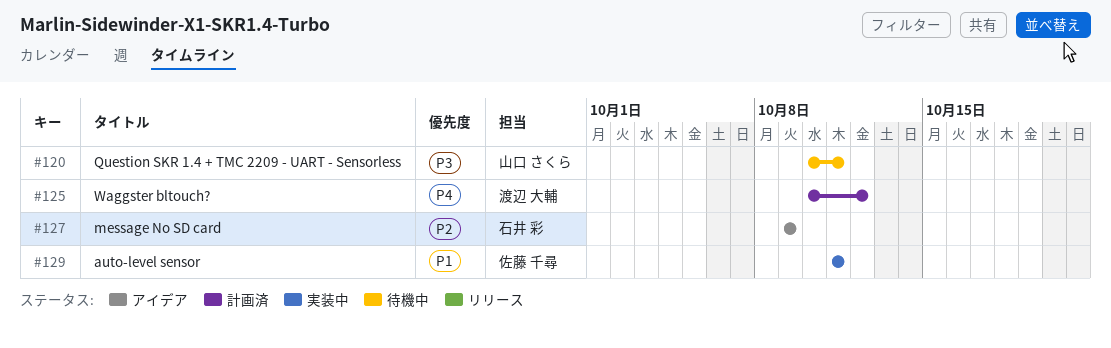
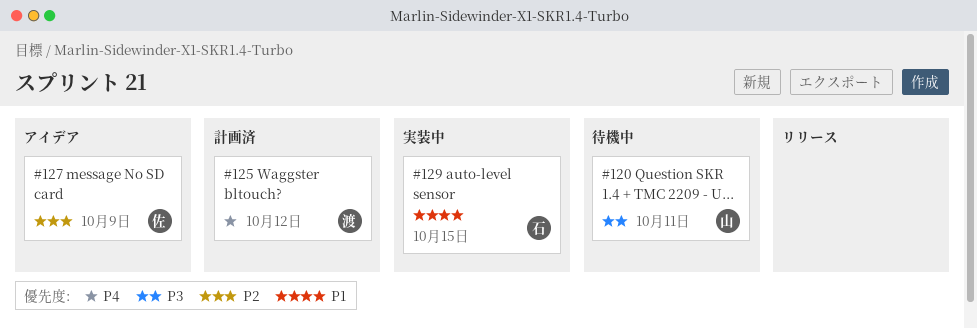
#127, owner: 石井 彩 -> 佐藤 千尋
#129, owner: 佐藤 千尋 -> 石井 彩
#129, due: Oct 11 -> Oct 15

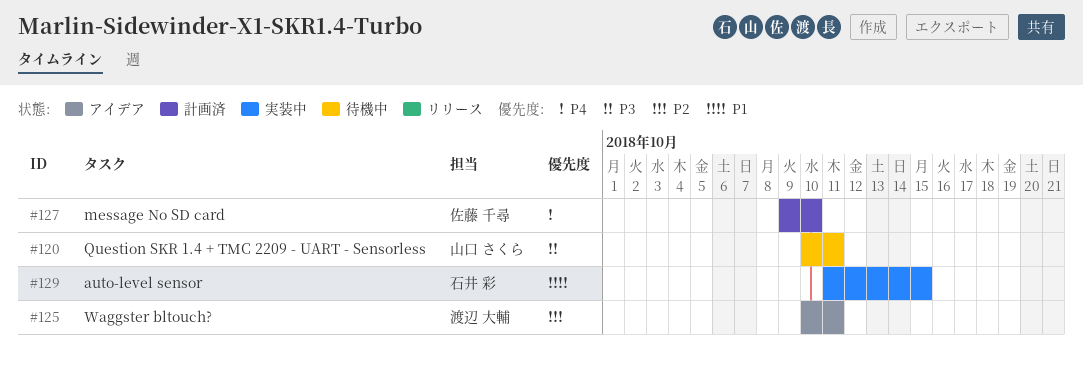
#125, status: 計画済 -> アイデア
#125, priority: P4 -> P2
#125, due: Oct 12 -> Oct 11
#127, status: アイデア -> 計画済
#127, priority: P2 -> P4
#127, due: Oct 9 -> Oct 10

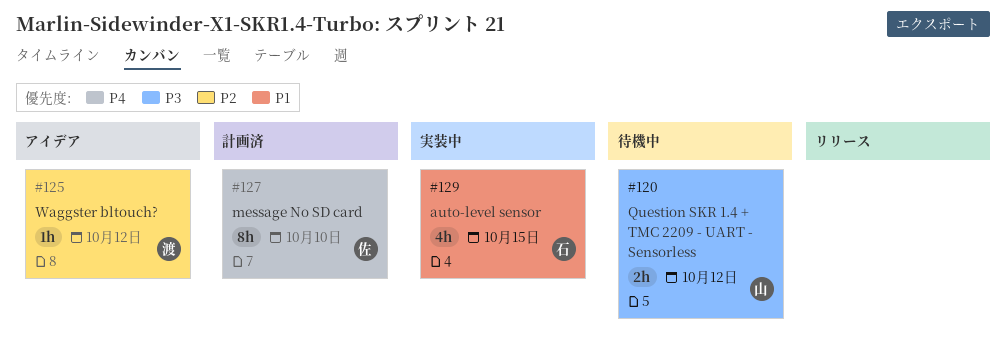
#120, due: Oct 11 -> Oct 12
#125, due: Oct 11 -> Oct 12

